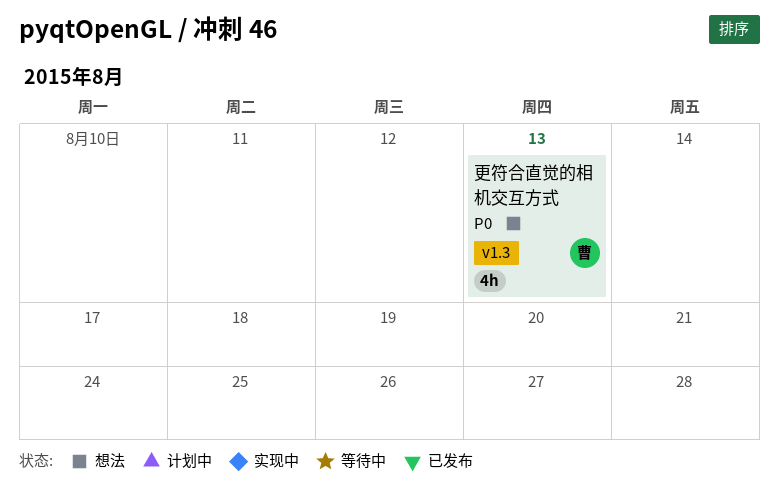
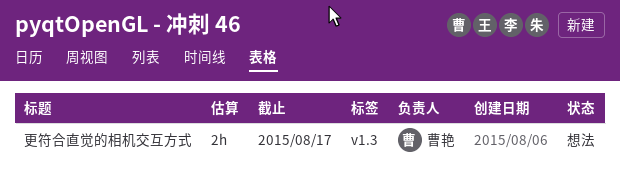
更符合直觉的相机交互方式, estimate: 4h -> 2h
更符合直觉的相机交互方式, due: Aug 13 -> Aug 17

